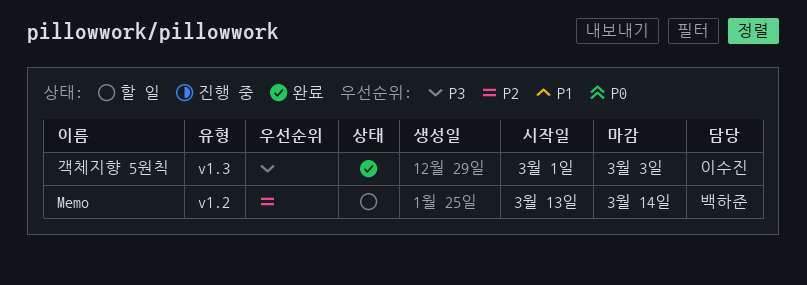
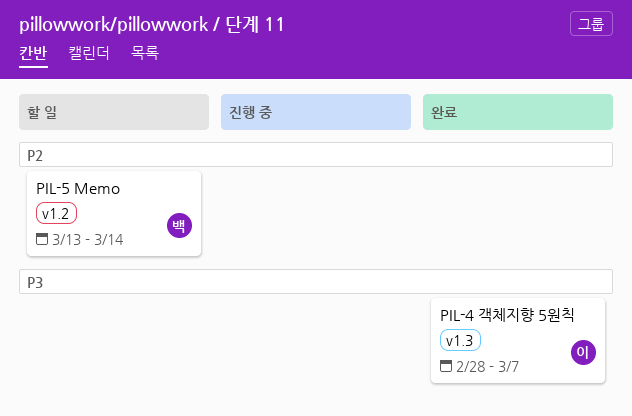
객체지향 5원칙, start: Mar 1 -> Feb 28
객체지향 5원칙, due: Mar 3 -> Mar 7

